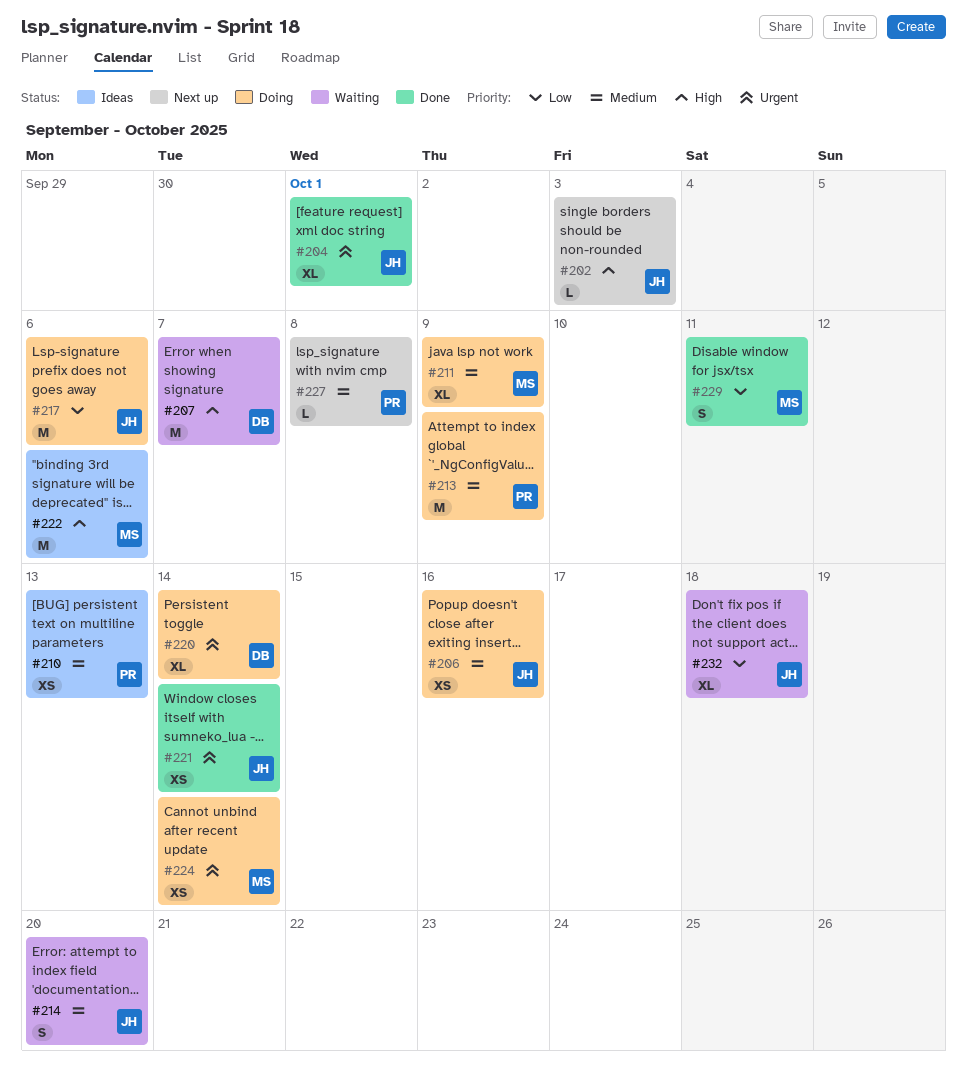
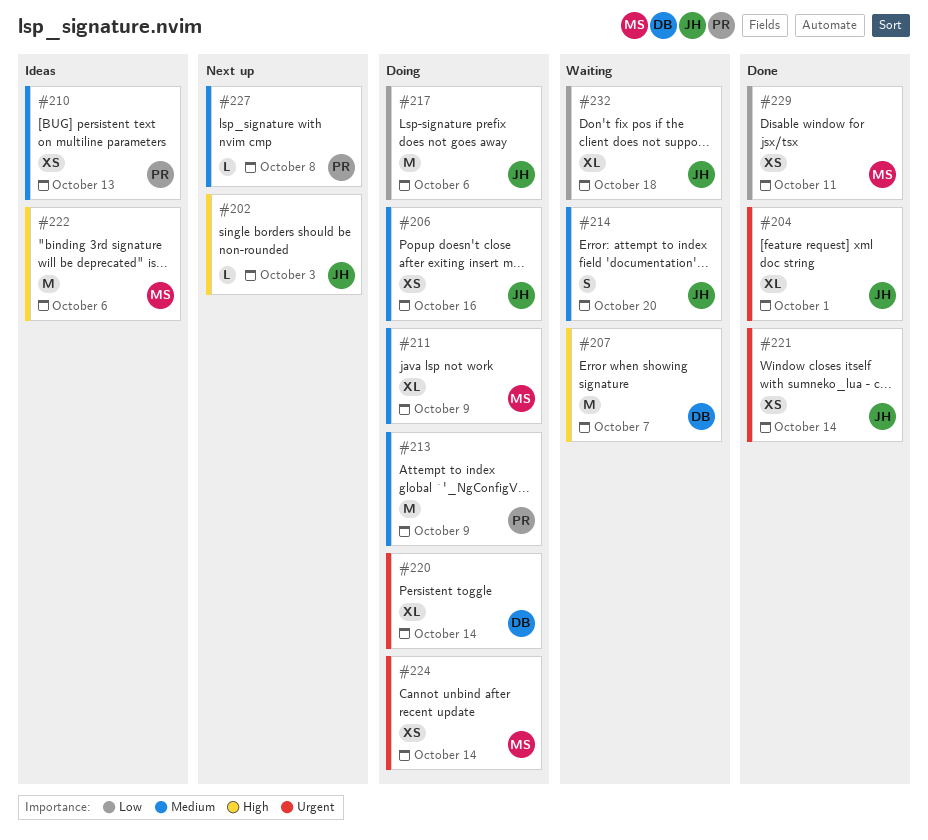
#229, estimate: S -> XS

